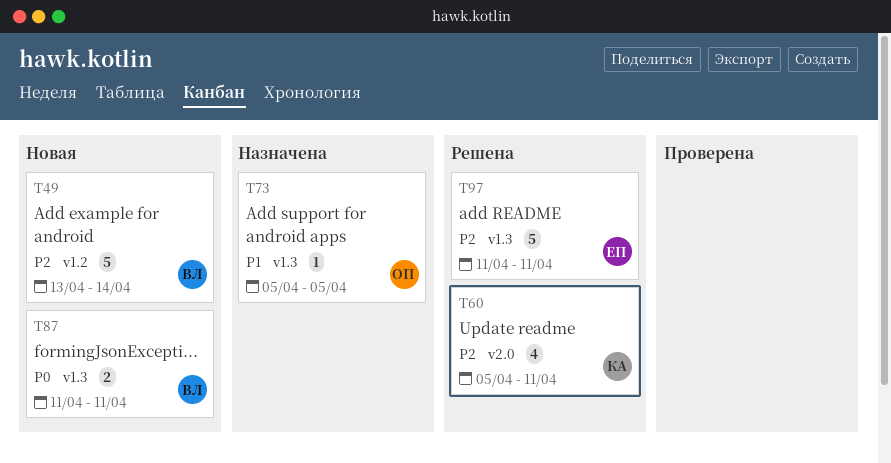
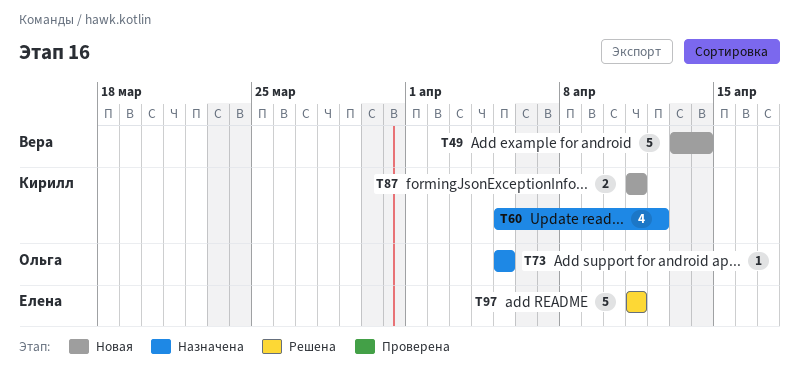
T60, status: Решена -> Назначена
T60, due: Apr 11 -> Apr 12
T87, owner: Вера -> Кирилл

